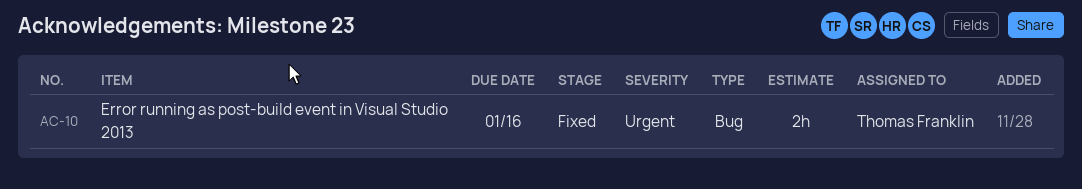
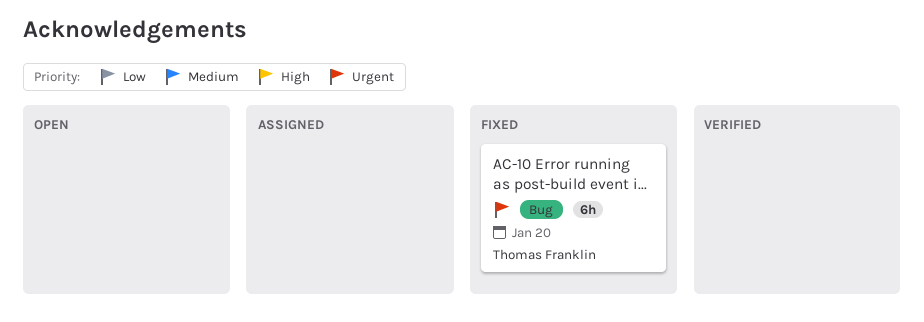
AC-10, estimate: 2h -> 6h
AC-10, due: Jan 16 -> Jan 20

